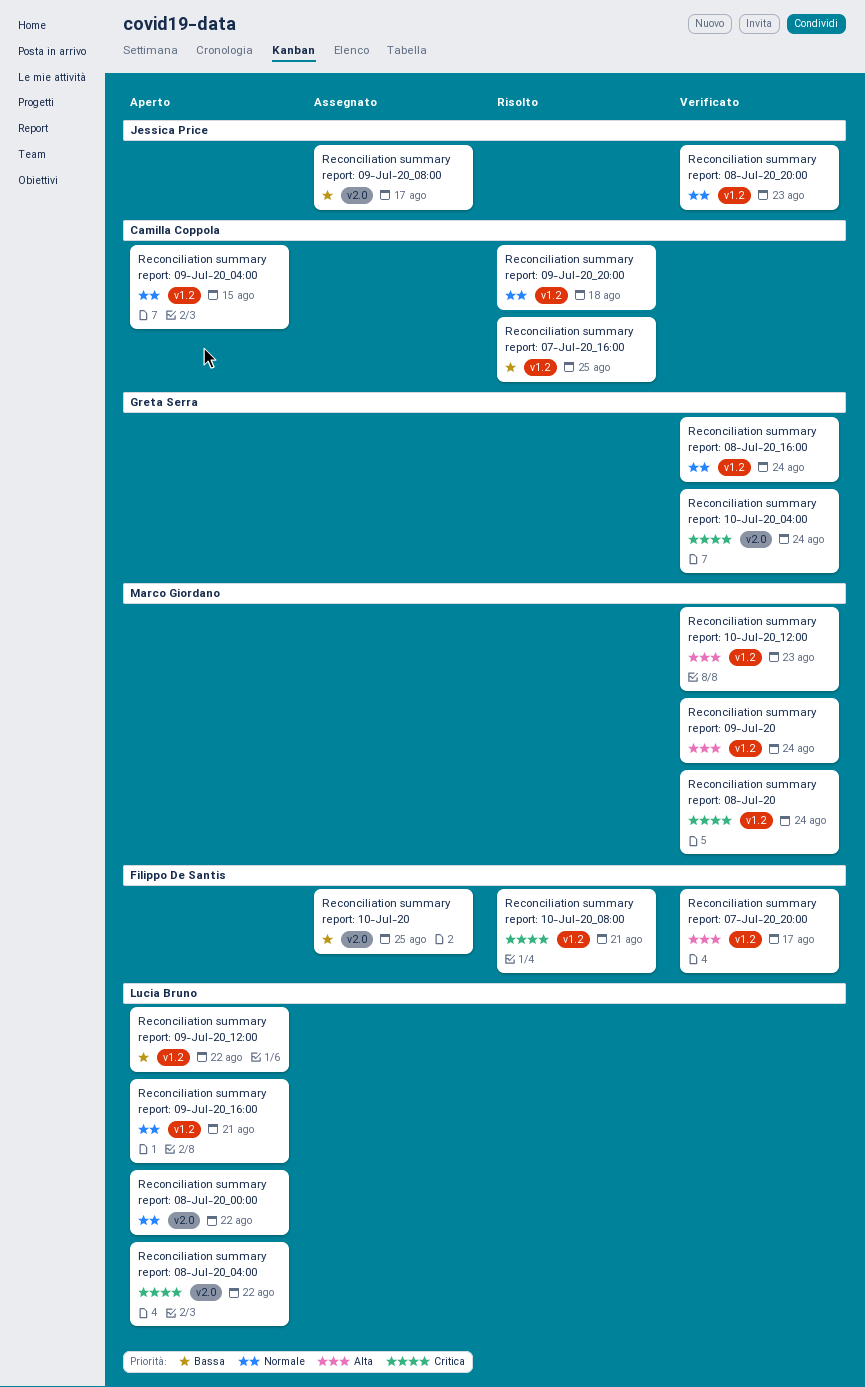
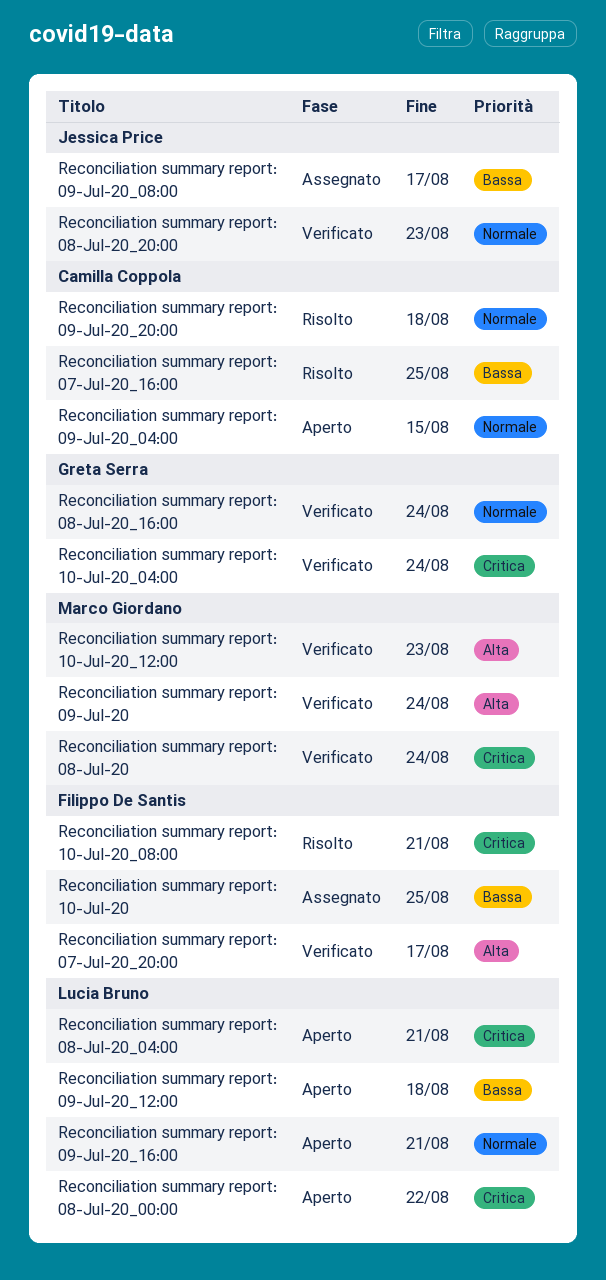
Reconciliation summary report: 08-Jul-20_00:00, priority: Normale -> Critica
Reconciliation summary report: 08-Jul-20_04:00, due: Aug 22 -> Aug 21
Reconciliation summary report: 09-Jul-20_12:00, due: Aug 22 -> Aug 18

